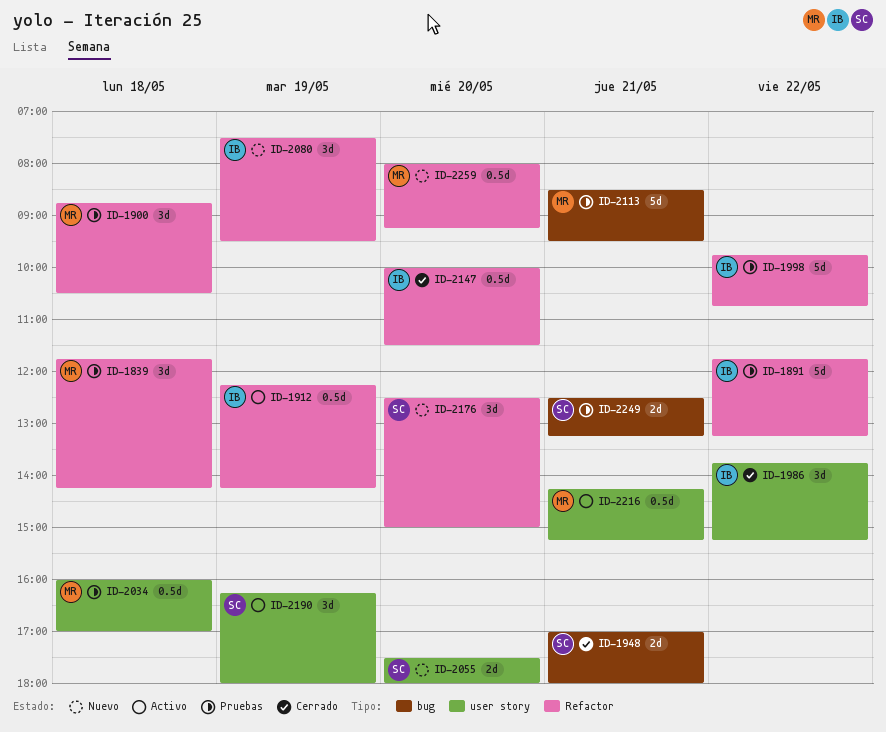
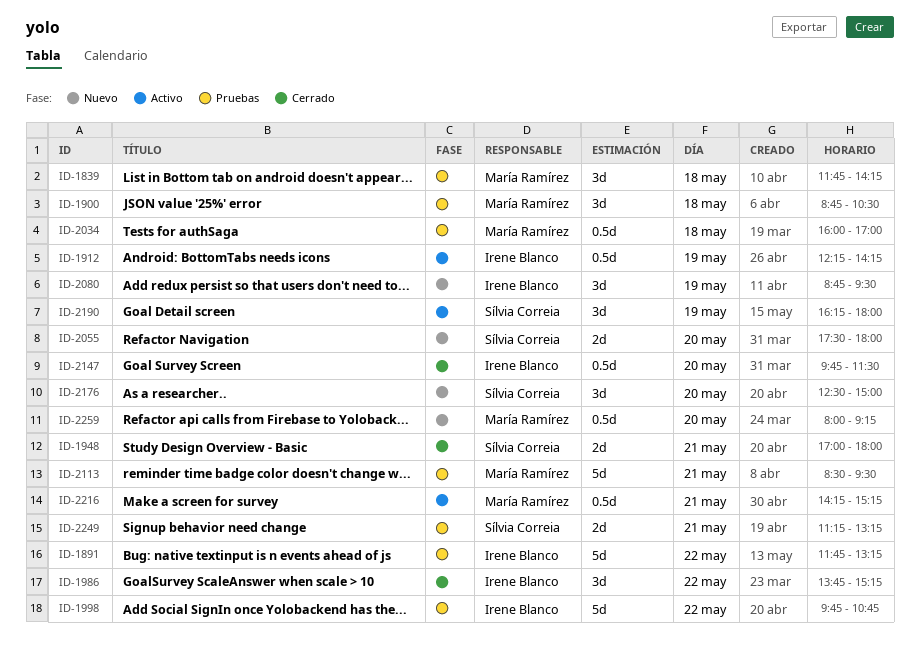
ID-2080, begins: 07:30 -> 08:45
ID-2147, begins: 10:00 -> 09:45
ID-2249, begins: 12:30 -> 11:15

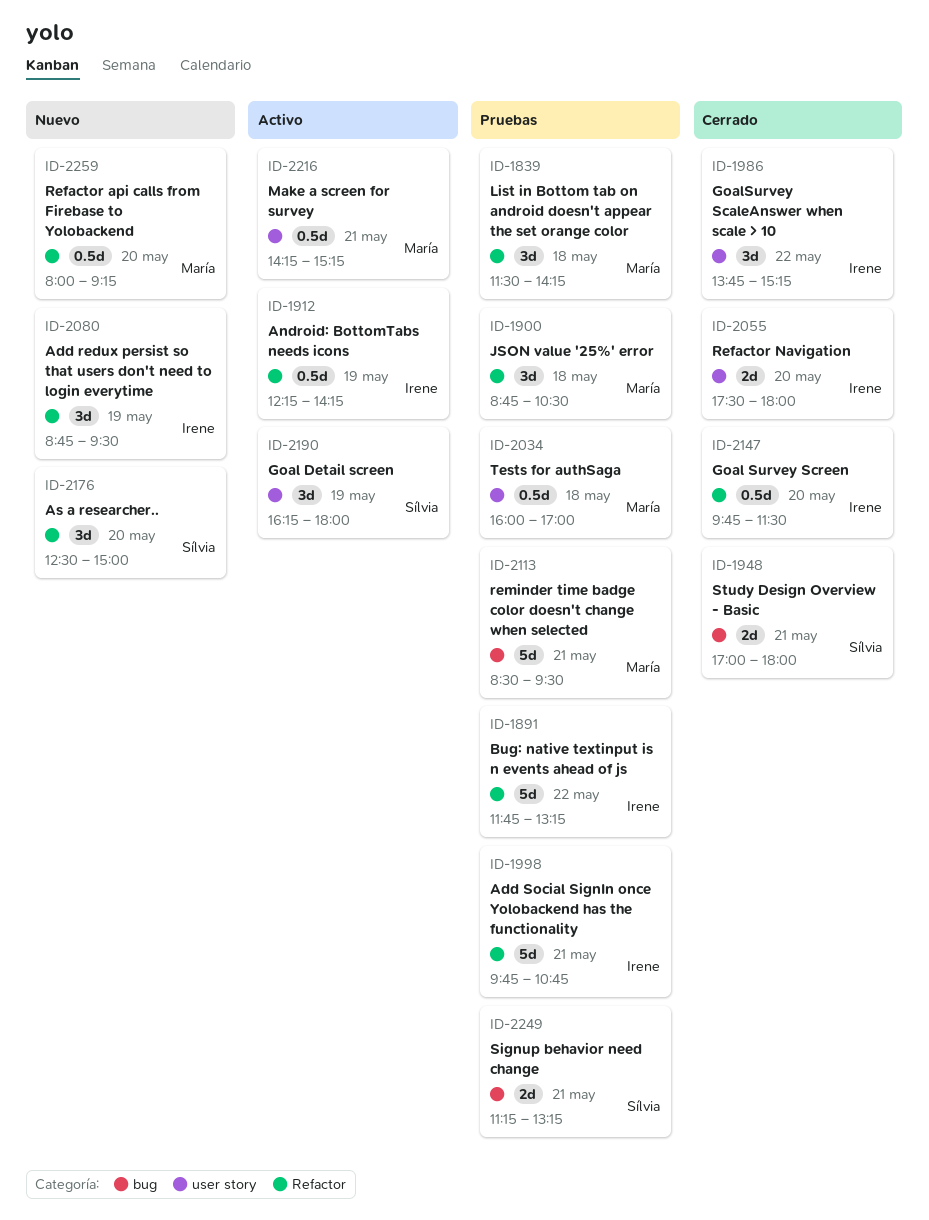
ID-1839, begins: 11:45 -> 11:30
ID-1998, day: May 22 -> May 21
ID-2055, status: Nuevo -> Cerrado
ID-2055, owner: Sílvia Correia -> Irene Blanco

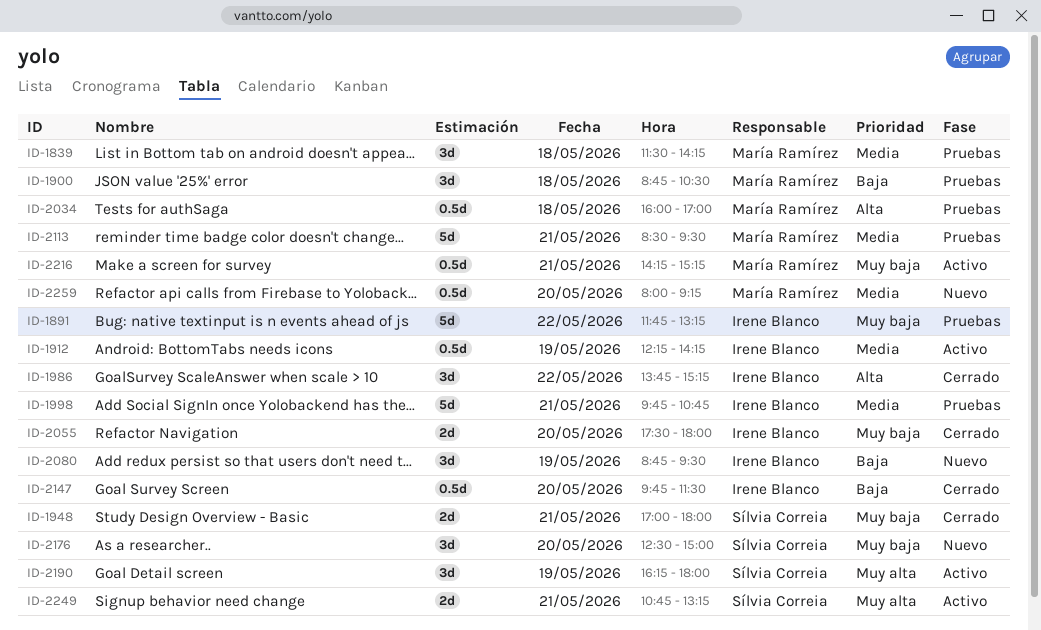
ID-2249, status: Pruebas -> Activo
ID-2249, begins: 11:15 -> 10:45

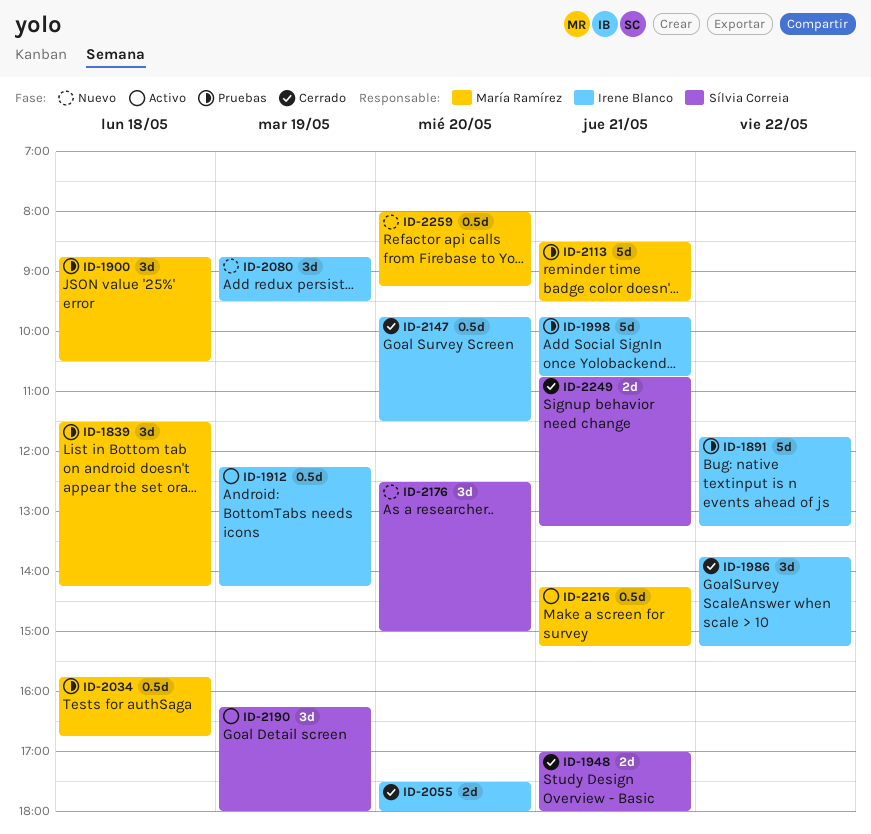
ID-2034, begins: 16:00 -> 15:45
ID-2034, ends: 17:00 -> 16:45
ID-2249, status: Activo -> Cerrado

